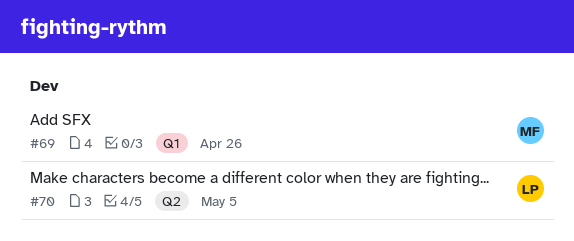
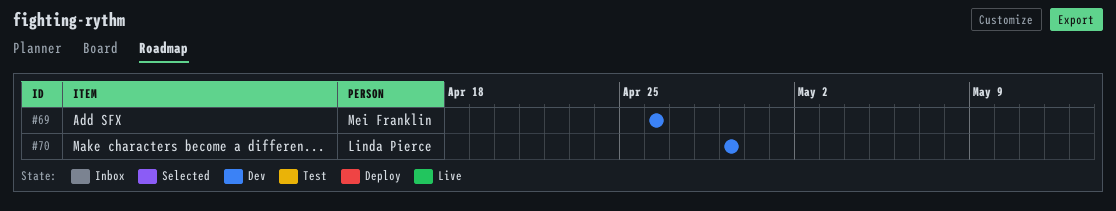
#70, due: May 5 -> Apr 29

